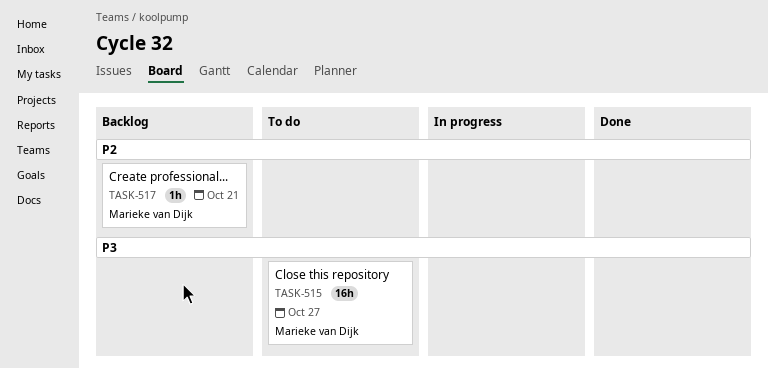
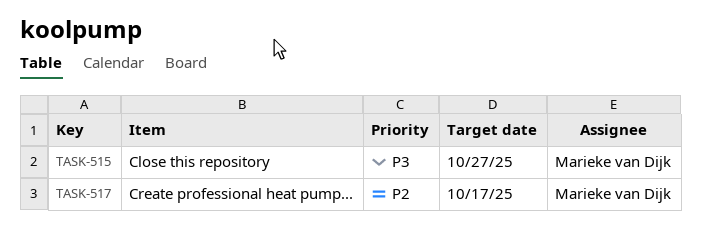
TASK-517, due: Oct 21 -> Oct 17

